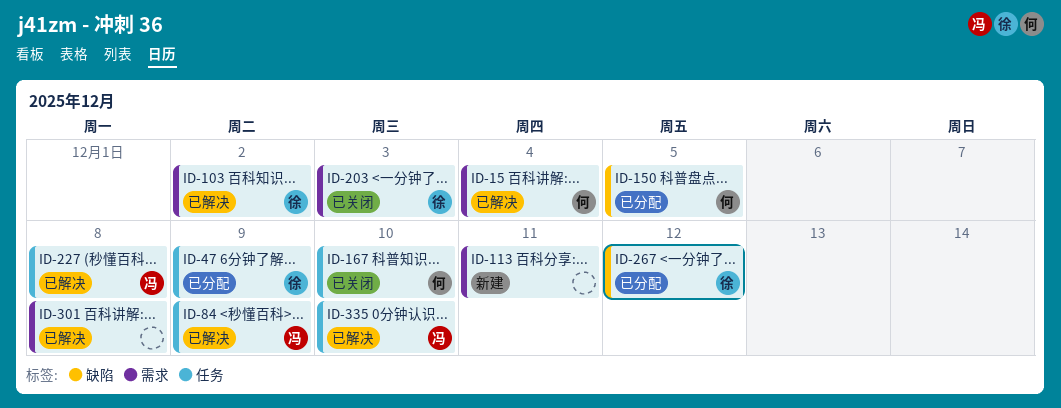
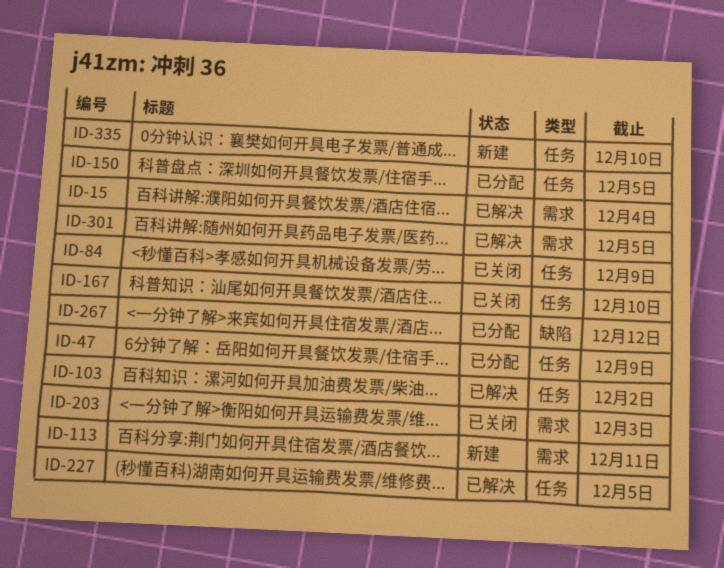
ID-84, status: 已解决 -> 已关闭
ID-103, label: 需求 -> 任务
ID-150, label: 缺陷 -> 任务
ID-227, due: Dec 8 -> Dec 5
ID-301, due: Dec 8 -> Dec 5
ID-335, status: 已解决 -> 新建

